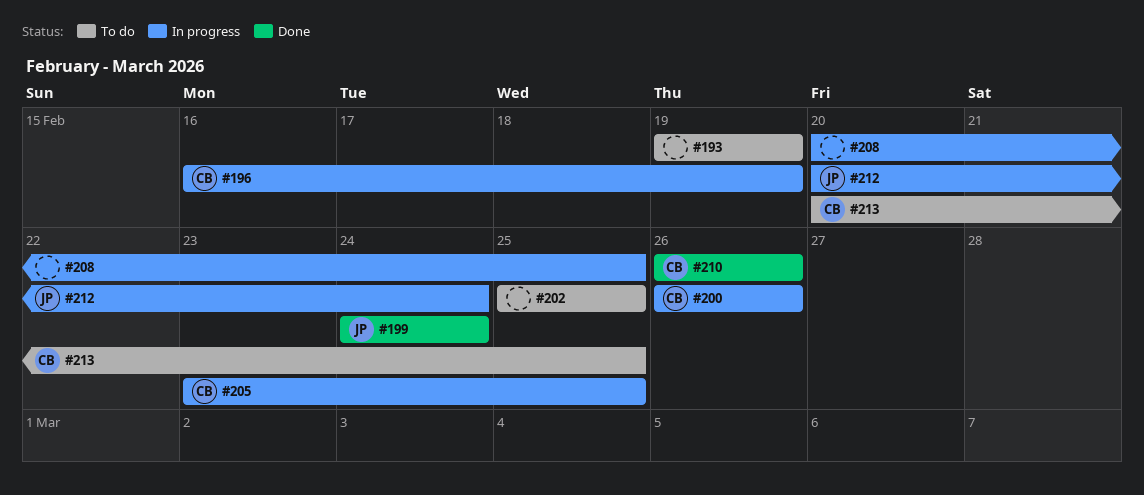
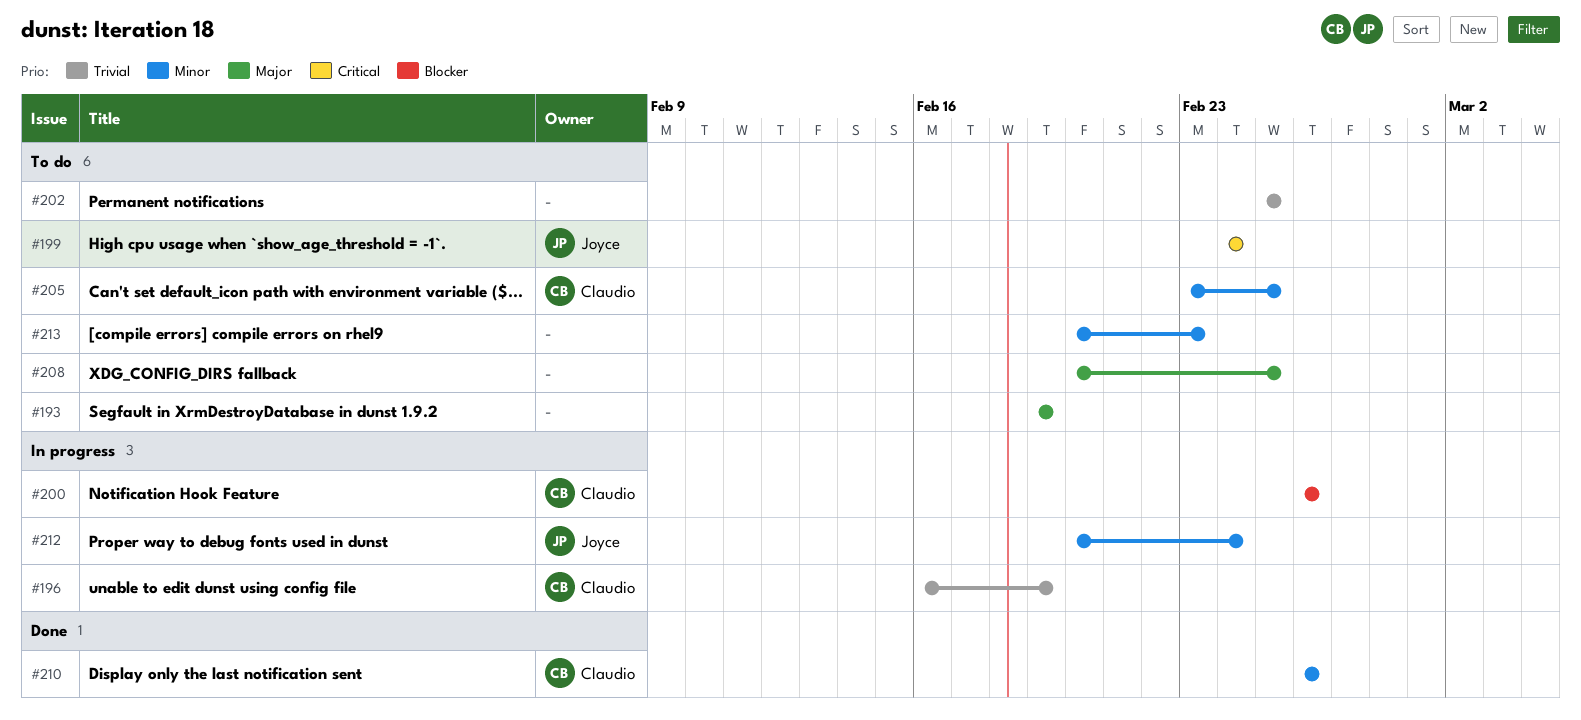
#199, status: Done -> To do
#205, status: In progress -> To do
#208, status: In progress -> To do
#213, owner: Claudio -> none
#213, due: Feb 25 -> Feb 23

